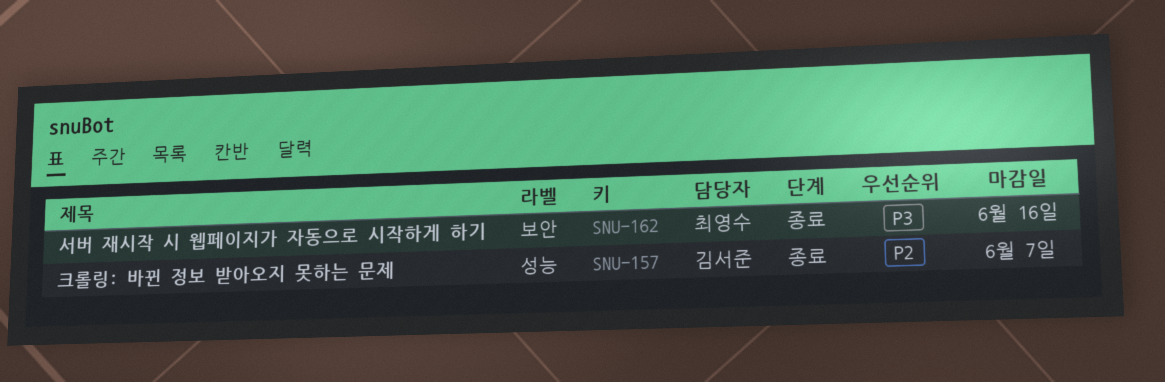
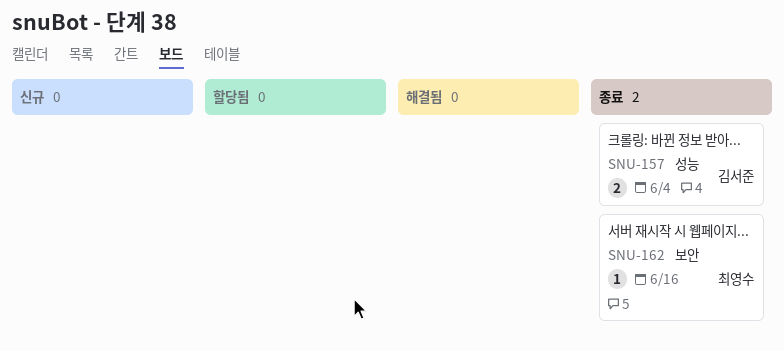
SNU-157, due: Jun 7 -> Jun 4

